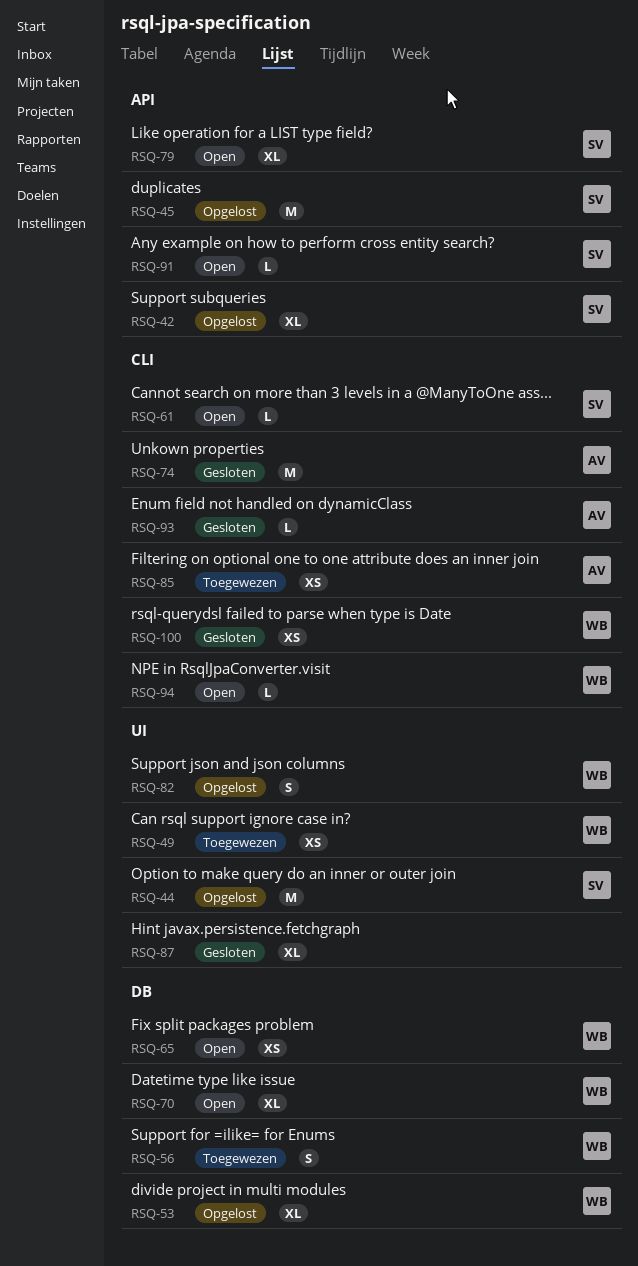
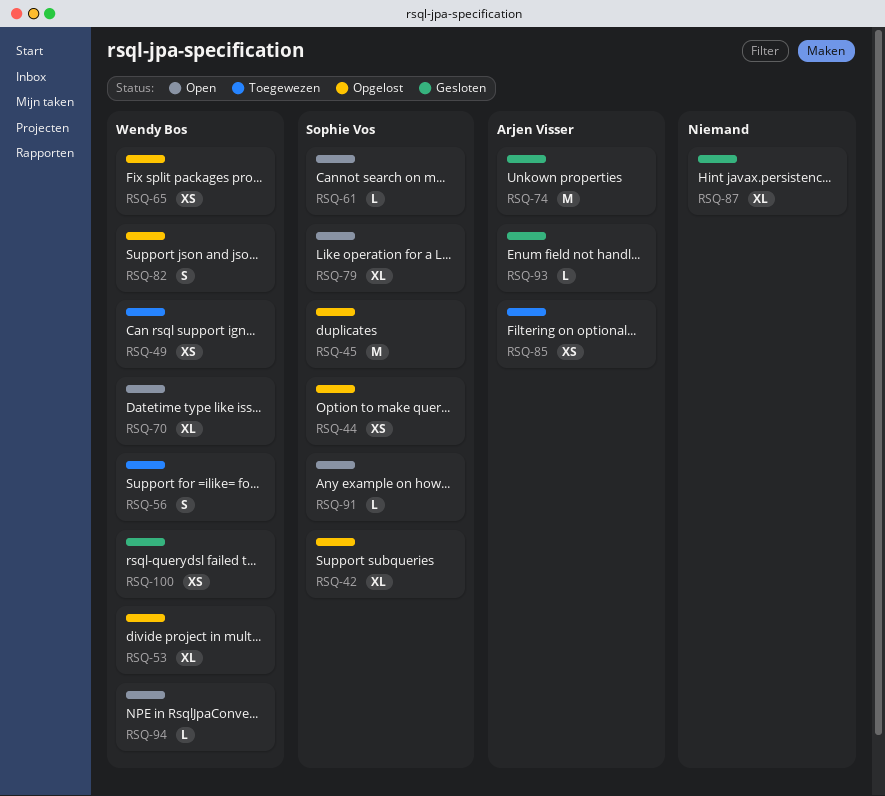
RSQ-44, estimate: M -> XS
RSQ-65, status: Open -> Opgelost

